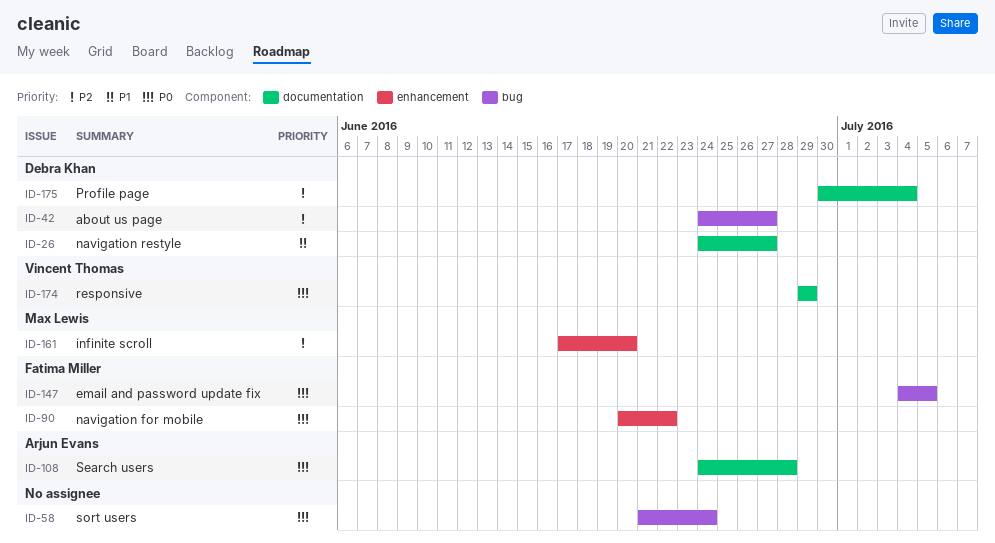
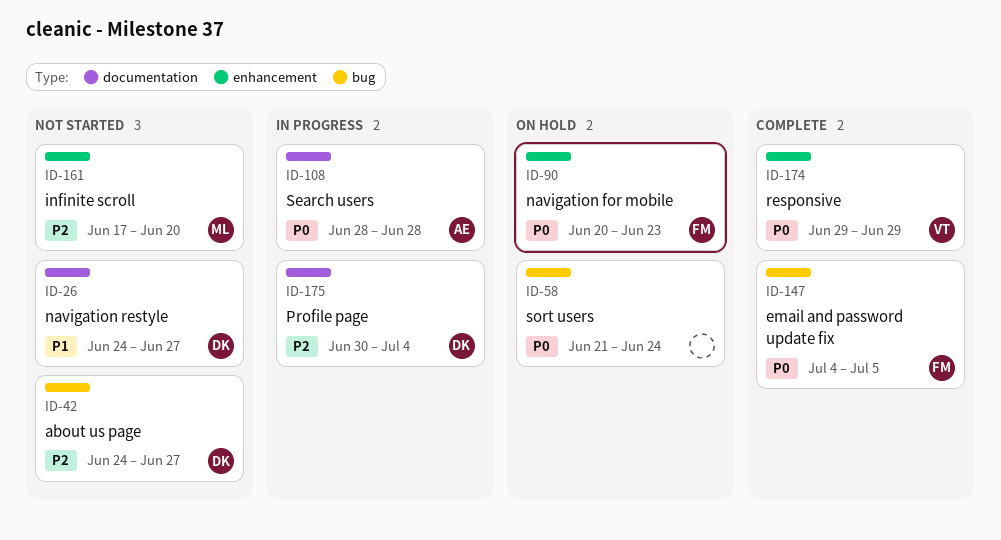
ID-90, due: Jun 22 -> Jun 23
ID-108, start: Jun 24 -> Jun 28
ID-174, label: documentation -> enhancement

